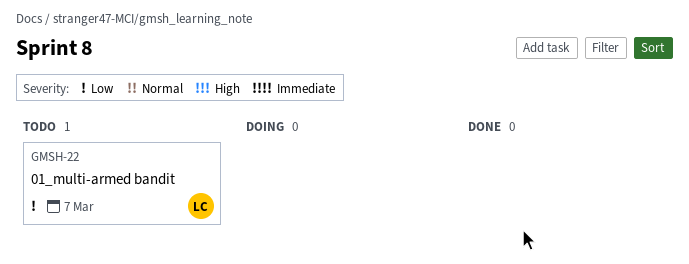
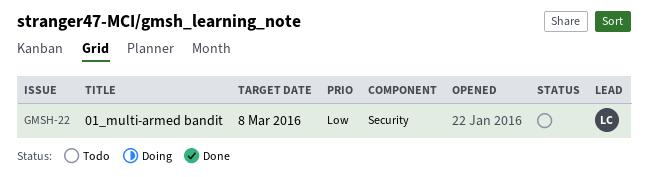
GMSH-22, due: Mar 7 -> Mar 8

